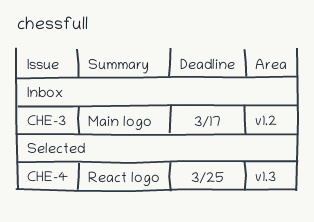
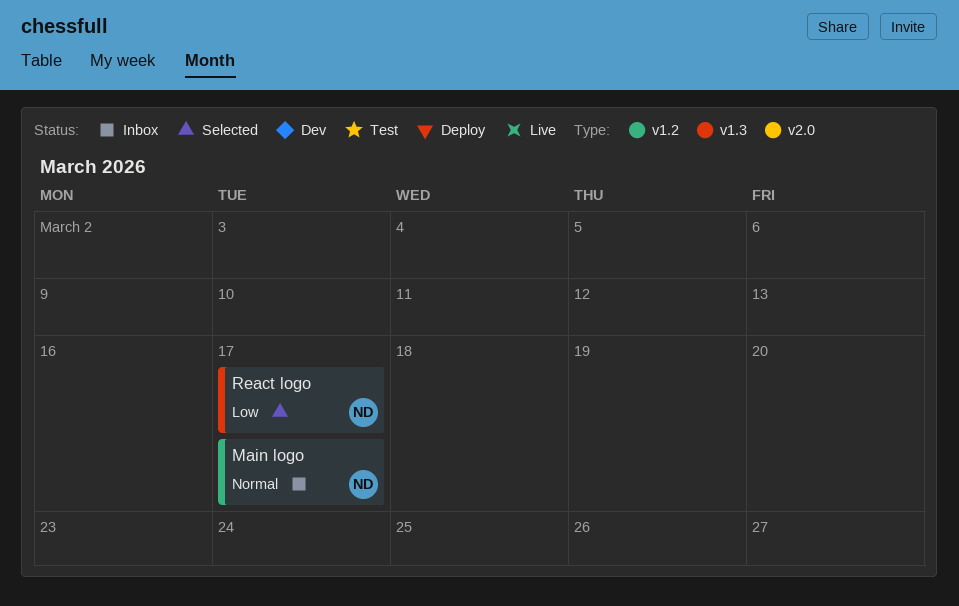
React logo, due: Mar 25 -> Mar 17

